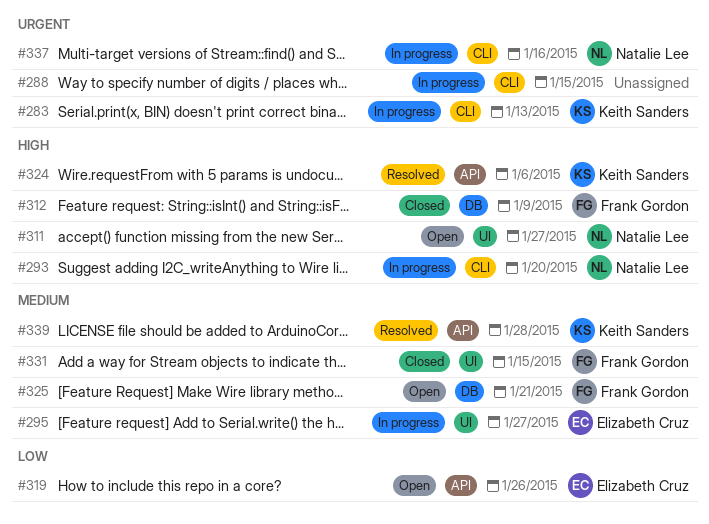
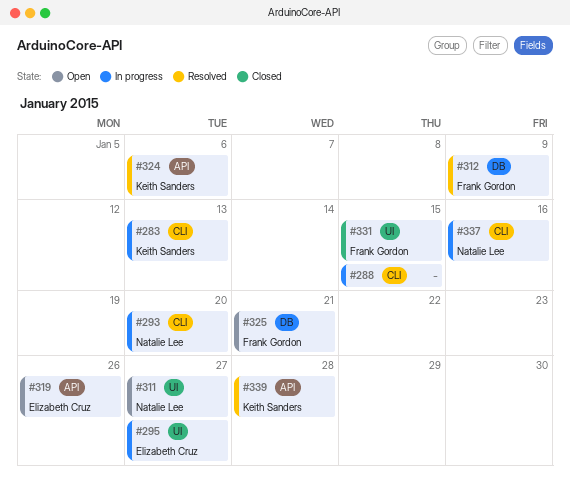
#312, status: Closed -> Resolved

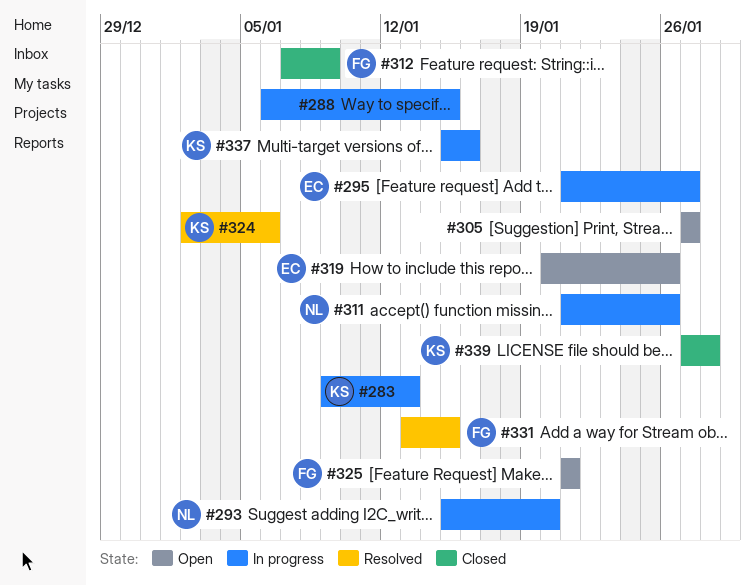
#305: none -> present
#311, status: Open -> In progress
#311, due: Jan 27 -> Jan 26
#312, status: Resolved -> Closed
#331, status: Closed -> Resolved
#337, owner: Natalie Lee -> Keith Sanders
#339, status: Resolved -> Closed

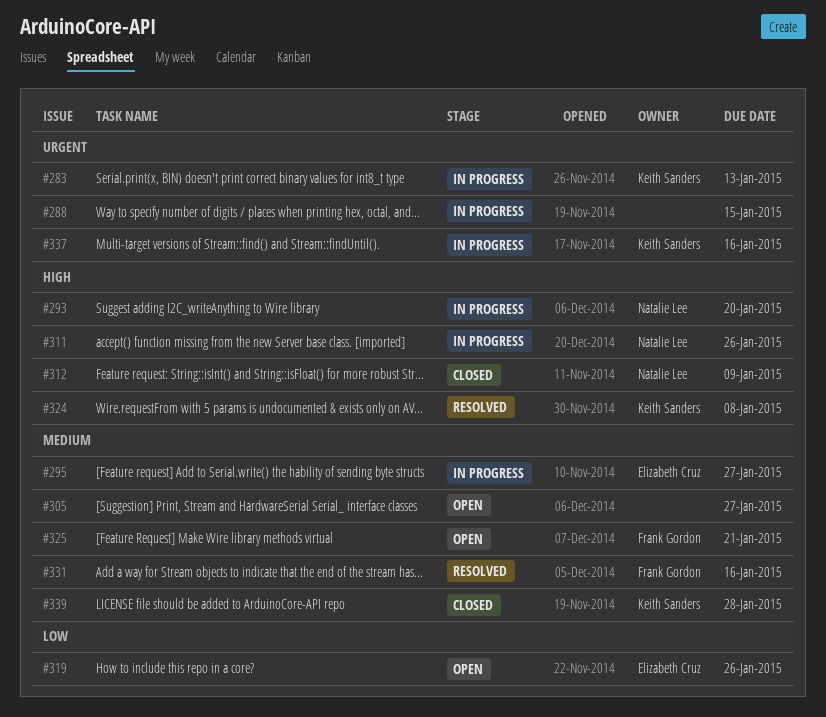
#312, owner: Frank Gordon -> Natalie Lee
#324, due: Jan 6 -> Jan 8
#331, due: Jan 15 -> Jan 16

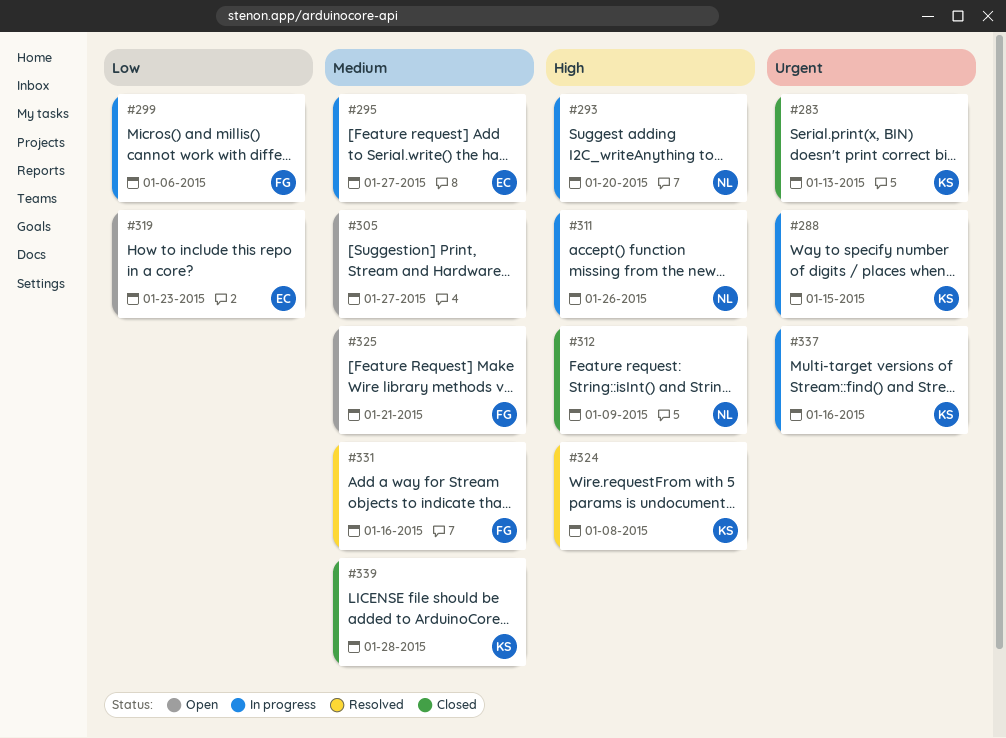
#283, status: In progress -> Closed
#288, owner: none -> Keith Sanders
#299: none -> present
#319, due: Jan 26 -> Jan 23

